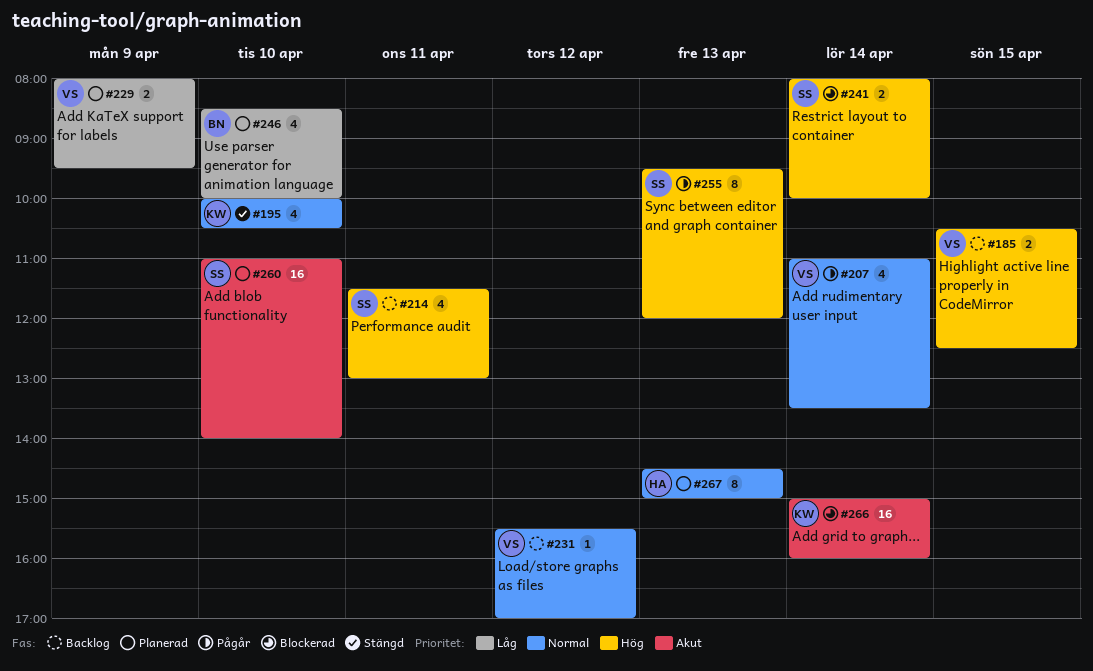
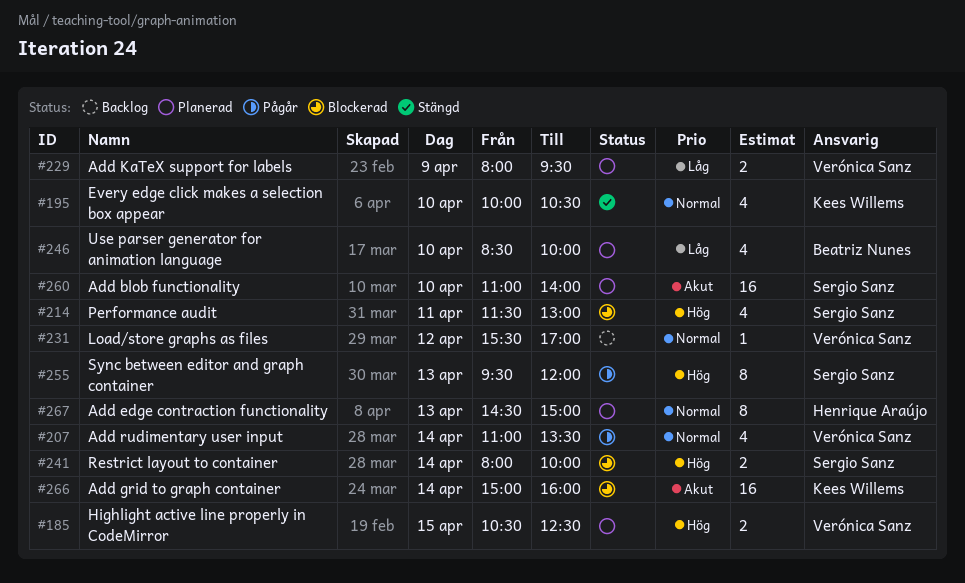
#185, status: Backlog -> Planerad
#214, status: Backlog -> Blockerad

